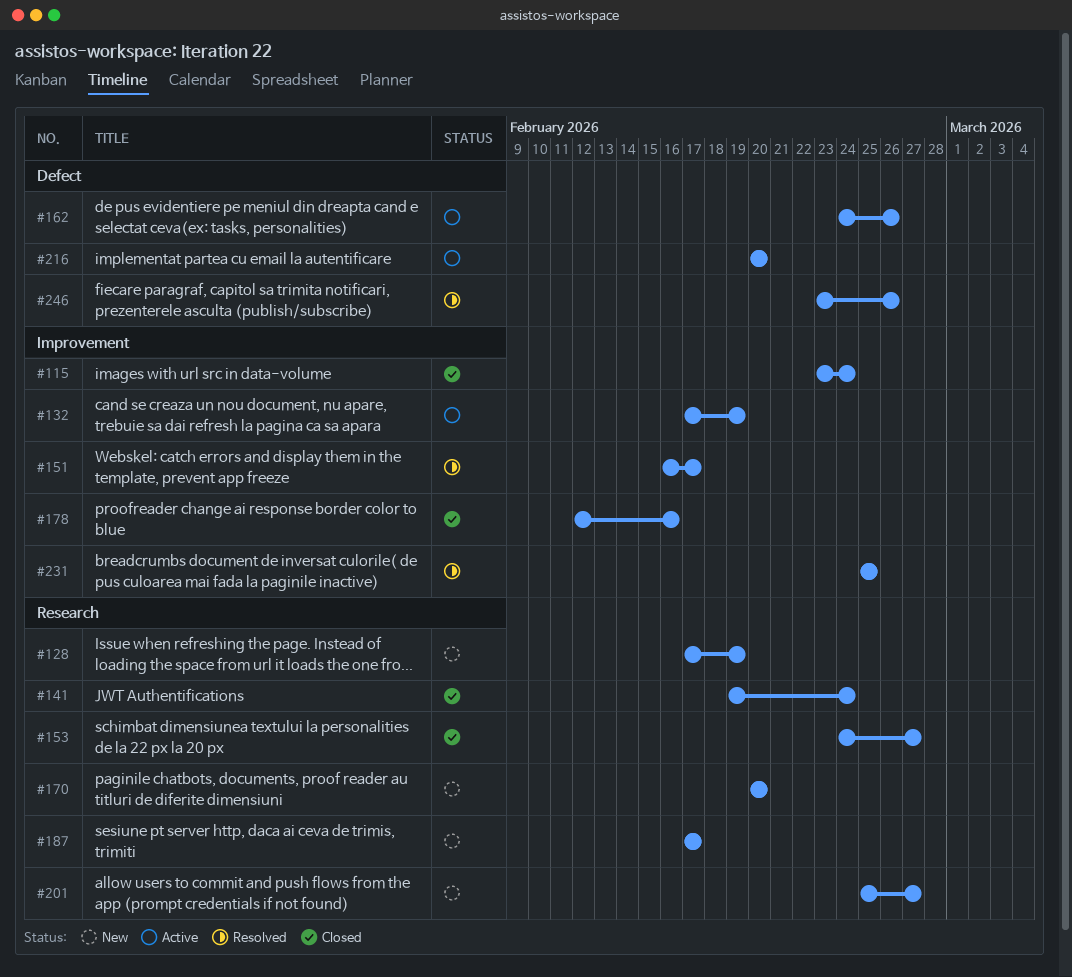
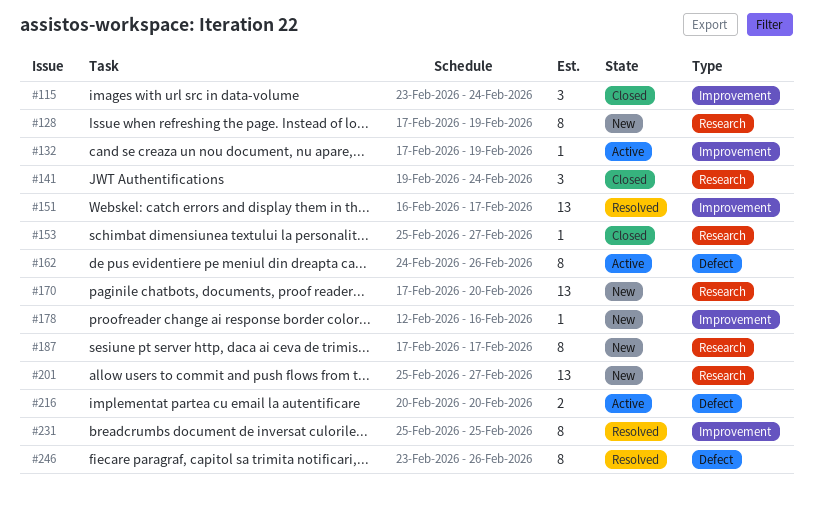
#153, start: Feb 24 -> Feb 25
#170, start: Feb 20 -> Feb 17
#178, status: Closed -> New

